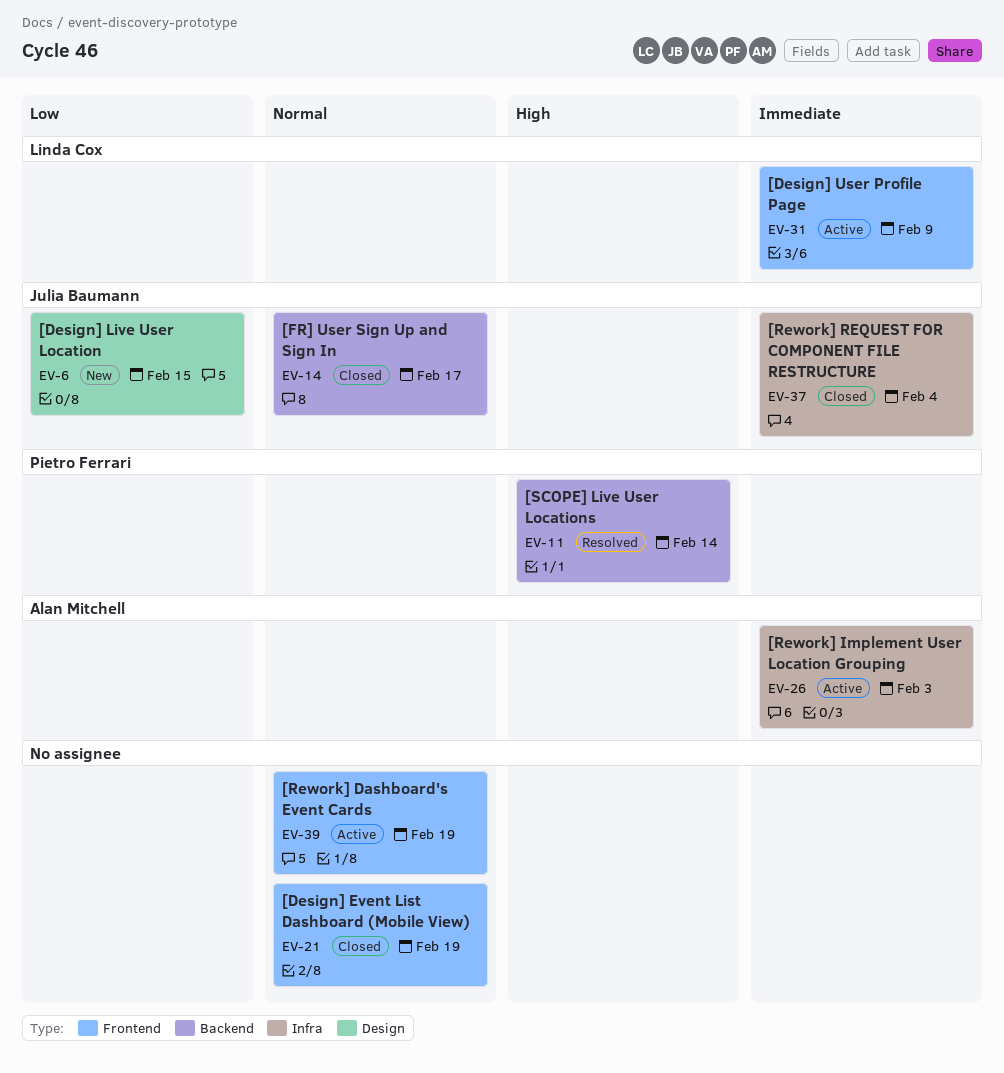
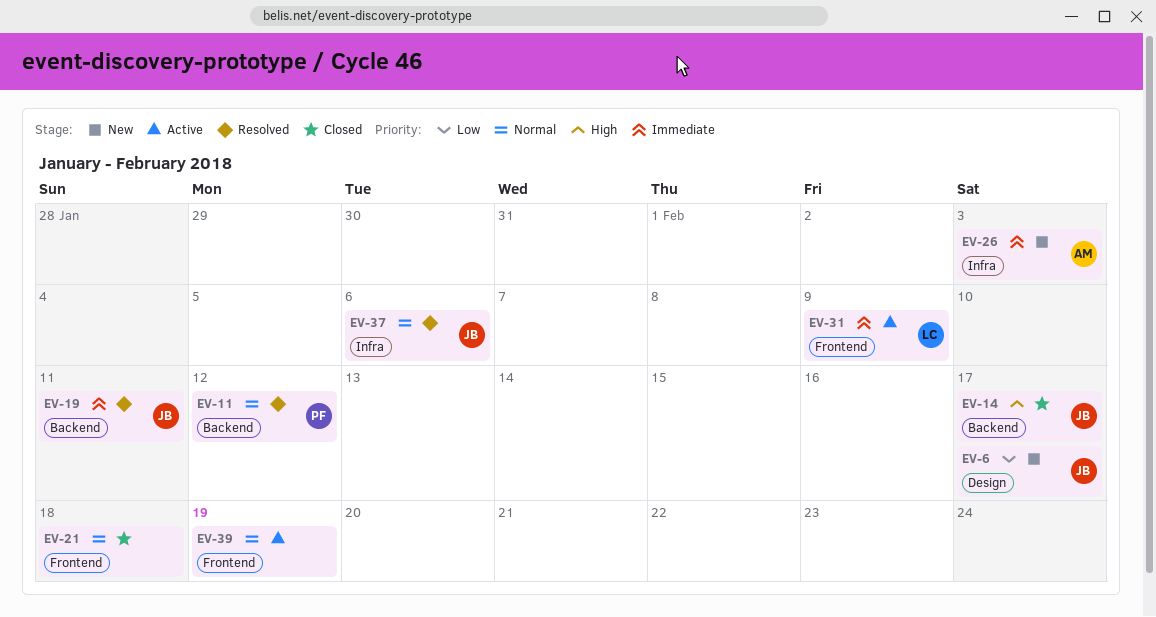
EV-6, due: Feb 15 -> Feb 17
EV-11, priority: High -> Normal
EV-11, due: Feb 14 -> Feb 12
EV-14, priority: Normal -> High
EV-19: none -> present
EV-21, due: Feb 19 -> Feb 18
EV-26, status: Active -> New
EV-37, status: Closed -> Resolved
EV-37, priority: Immediate -> Normal
EV-37, due: Feb 4 -> Feb 6

